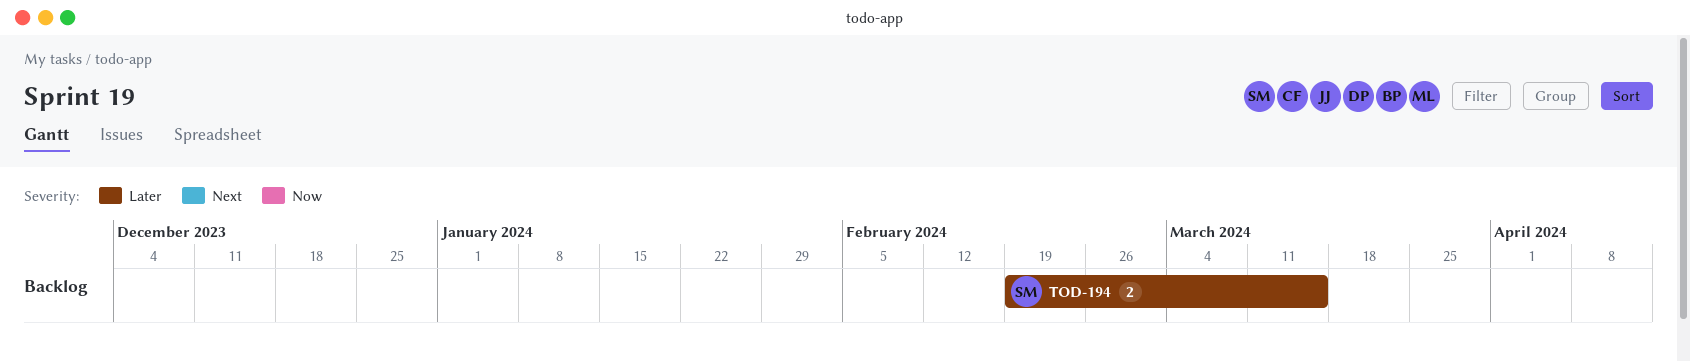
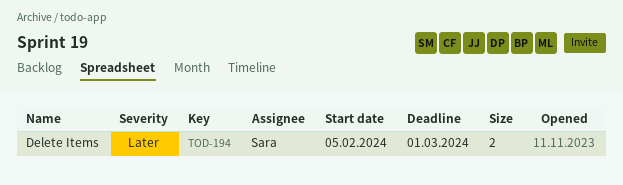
TOD-194, start: Feb 19 -> Feb 5
TOD-194, due: Mar 15 -> Mar 1

